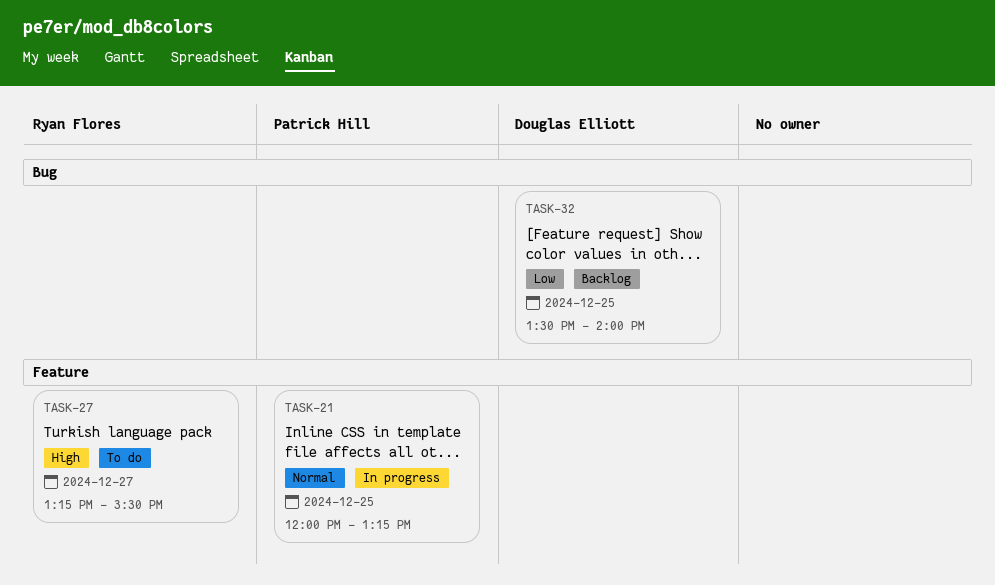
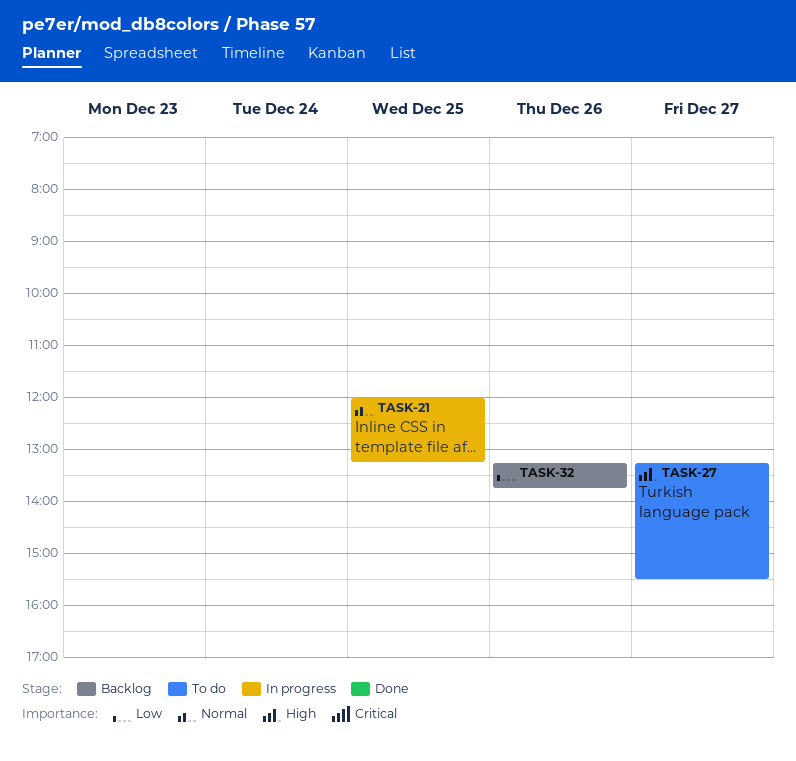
TASK-32, day: Dec 25 -> Dec 26
TASK-32, begins: 13:30 -> 13:15
TASK-32, ends: 14:00 -> 13:45

